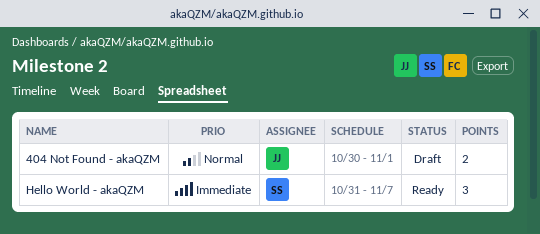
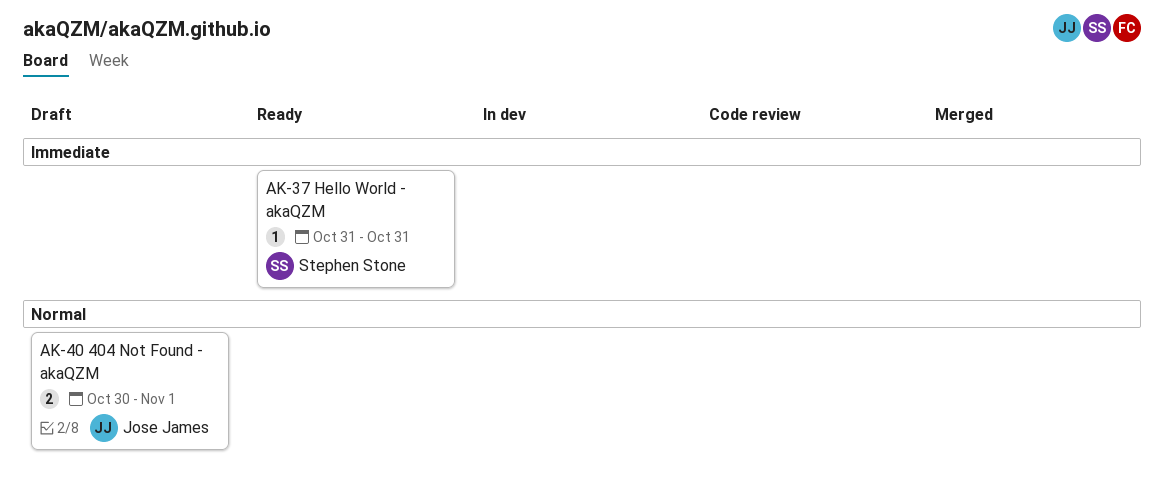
Hello World - akaQZM, estimate: 3 -> 1
Hello World - akaQZM, due: Nov 7 -> Oct 31

